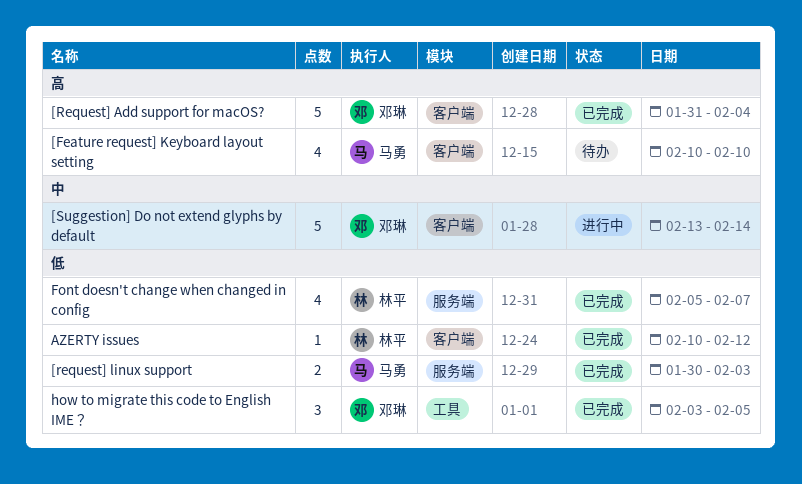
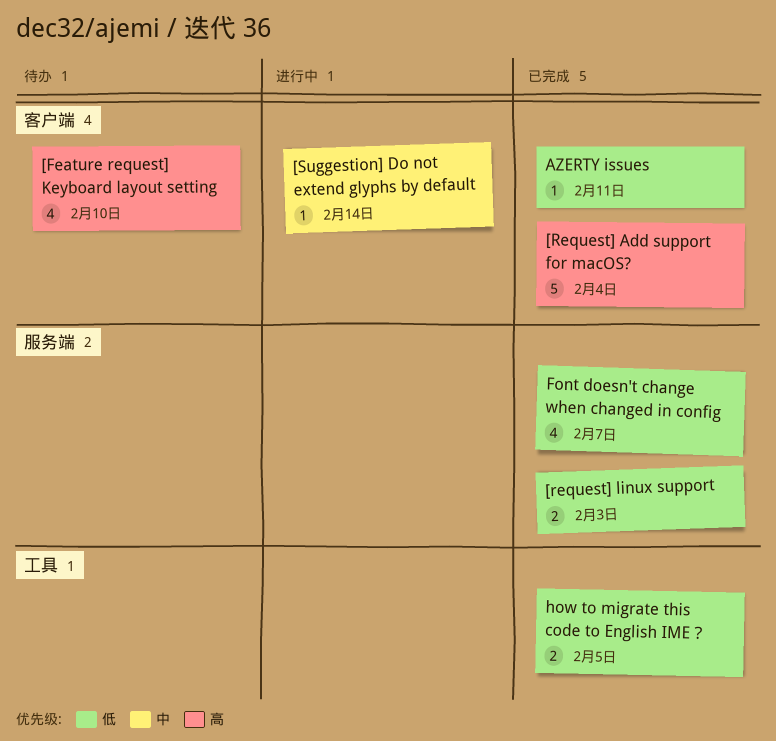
[Suggestion] Do not extend glyphs by default, estimate: 5 -> 1
AZERTY issues, due: Feb 12 -> Feb 11
how to migrate this code to English IME？, estimate: 3 -> 2

